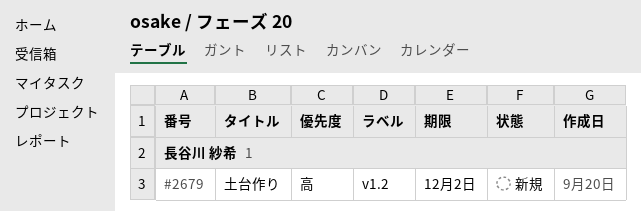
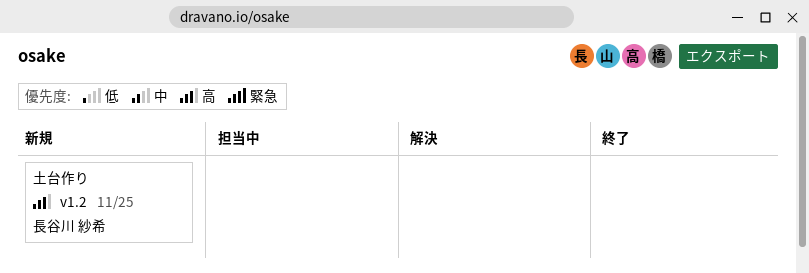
土台作り, due: Dec 2 -> Nov 25

